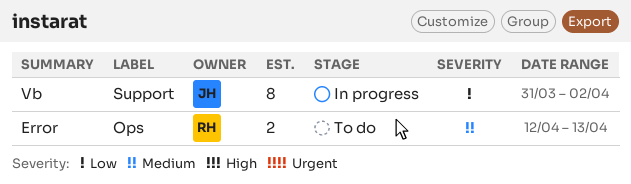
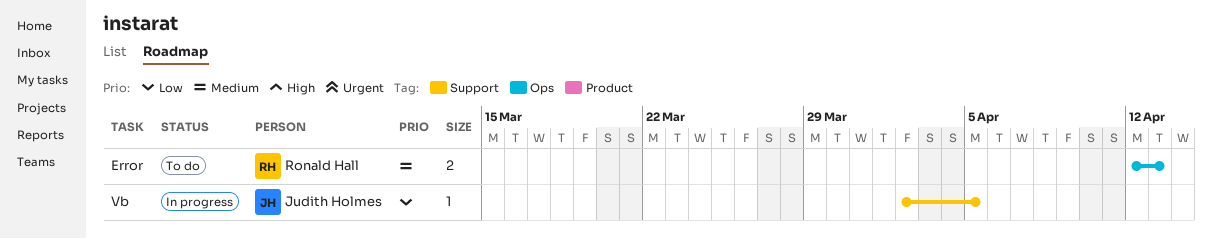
Vb, estimate: 8 -> 1
Vb, start: Mar 31 -> Apr 2
Vb, due: Apr 2 -> Apr 5

